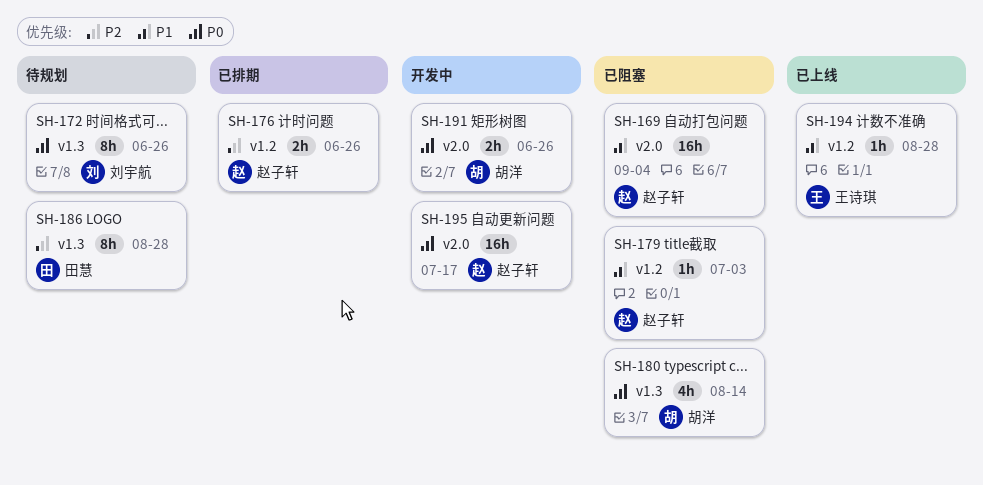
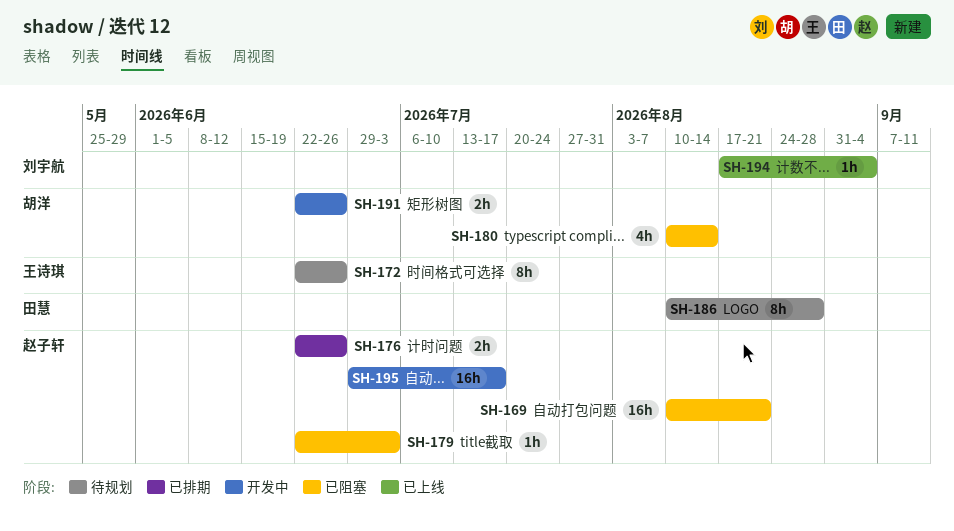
SH-169, due: Sep 4 -> Aug 21
SH-172, owner: 刘宇航 -> 王诗琪
SH-194, owner: 王诗琪 -> 刘宇航
SH-194, due: Aug 28 -> Sep 4

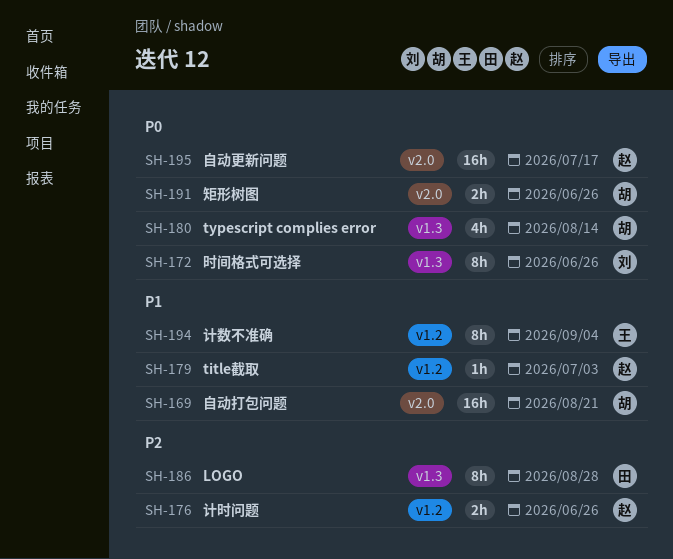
SH-169, owner: 赵子轩 -> 胡洋
SH-172, owner: 王诗琪 -> 刘宇航
SH-194, owner: 刘宇航 -> 王诗琪
SH-194, estimate: 1h -> 8h

